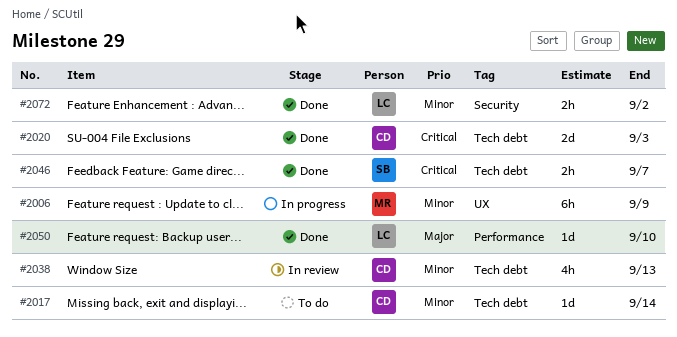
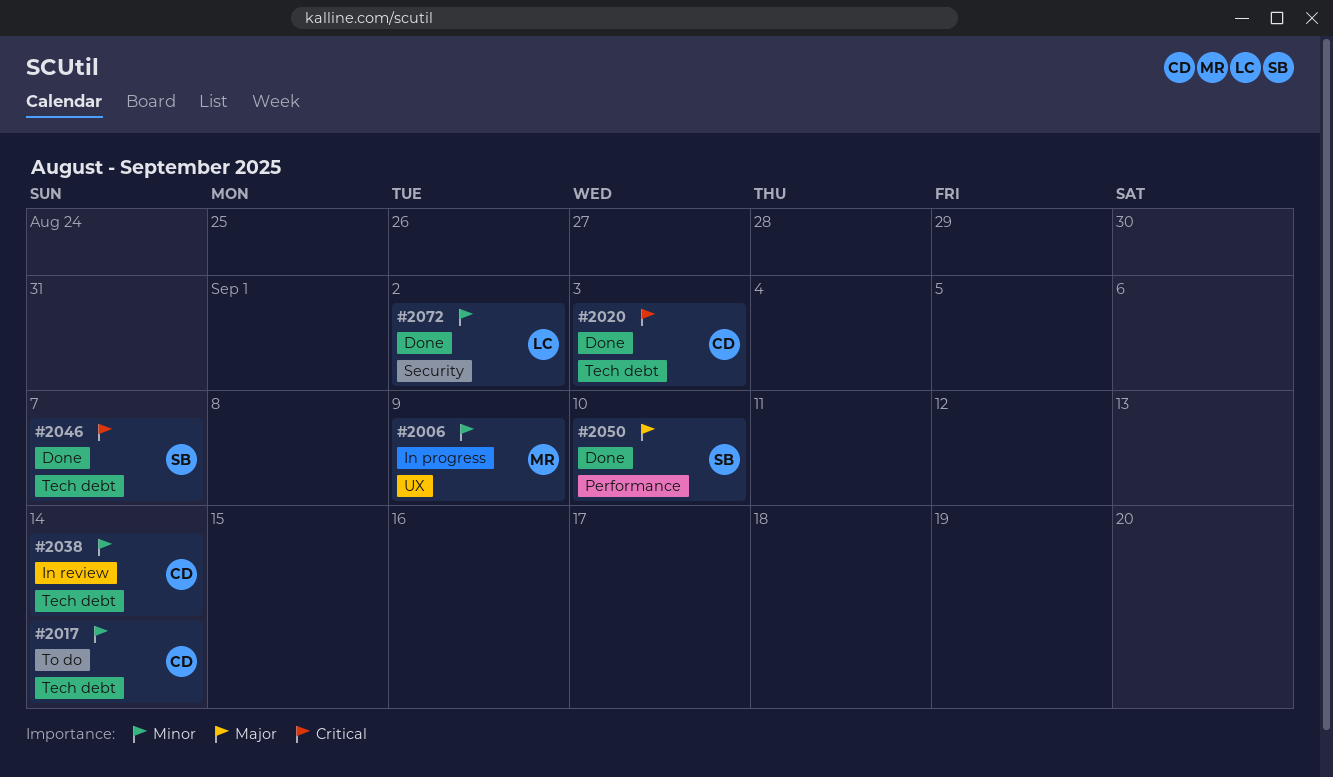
#2038, due: Sep 13 -> Sep 14
#2050, owner: LC -> SB

